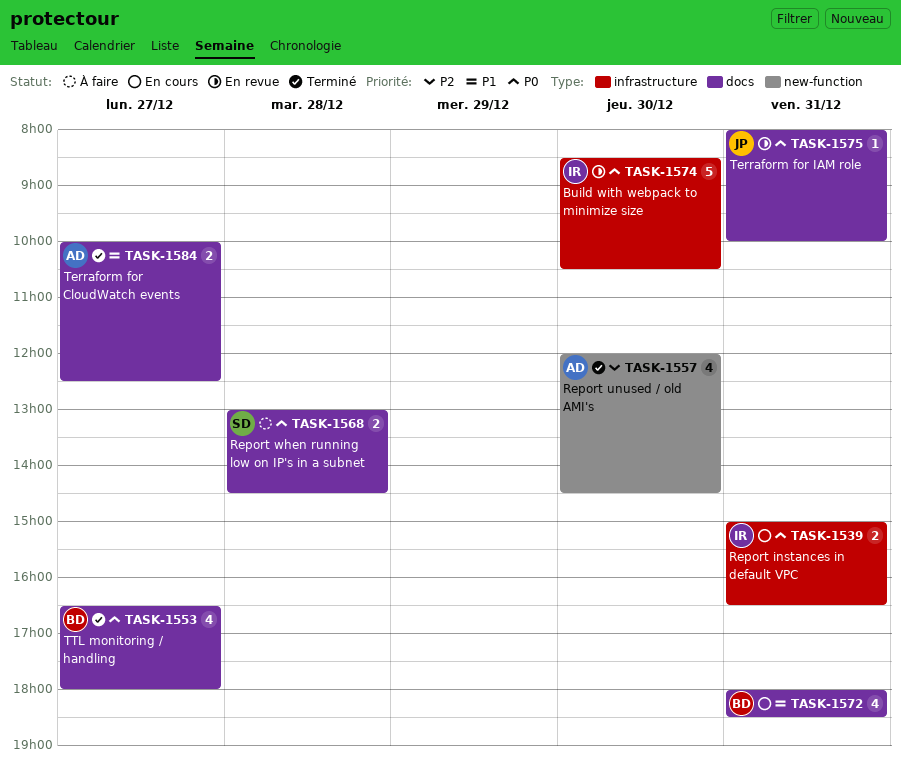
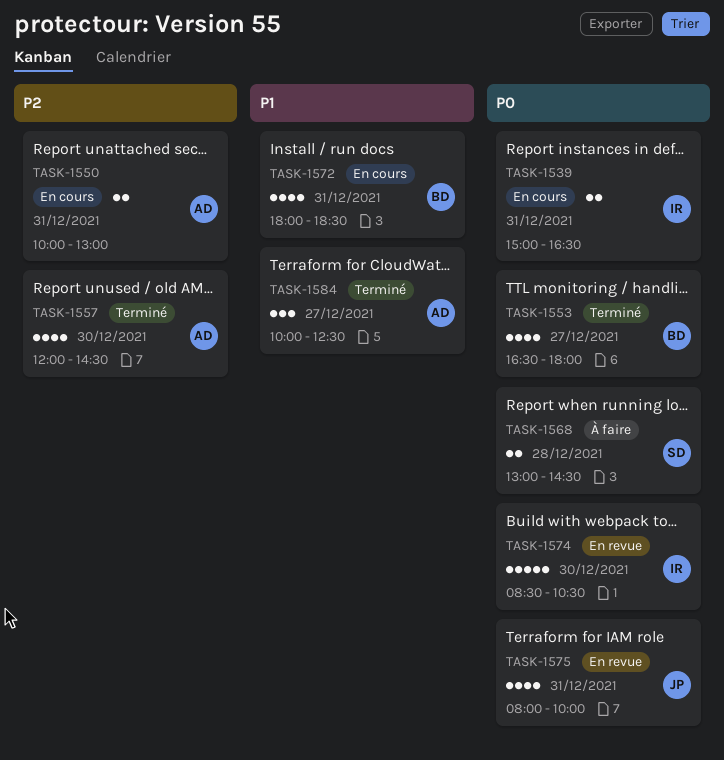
TASK-1550: none -> present
TASK-1575, estimate: 1 -> 4
TASK-1584, estimate: 2 -> 3

